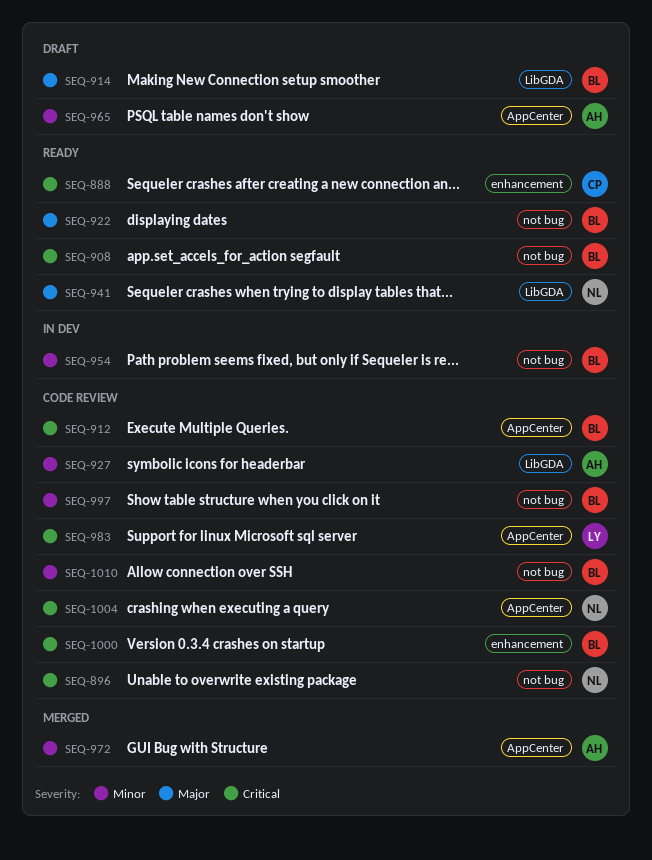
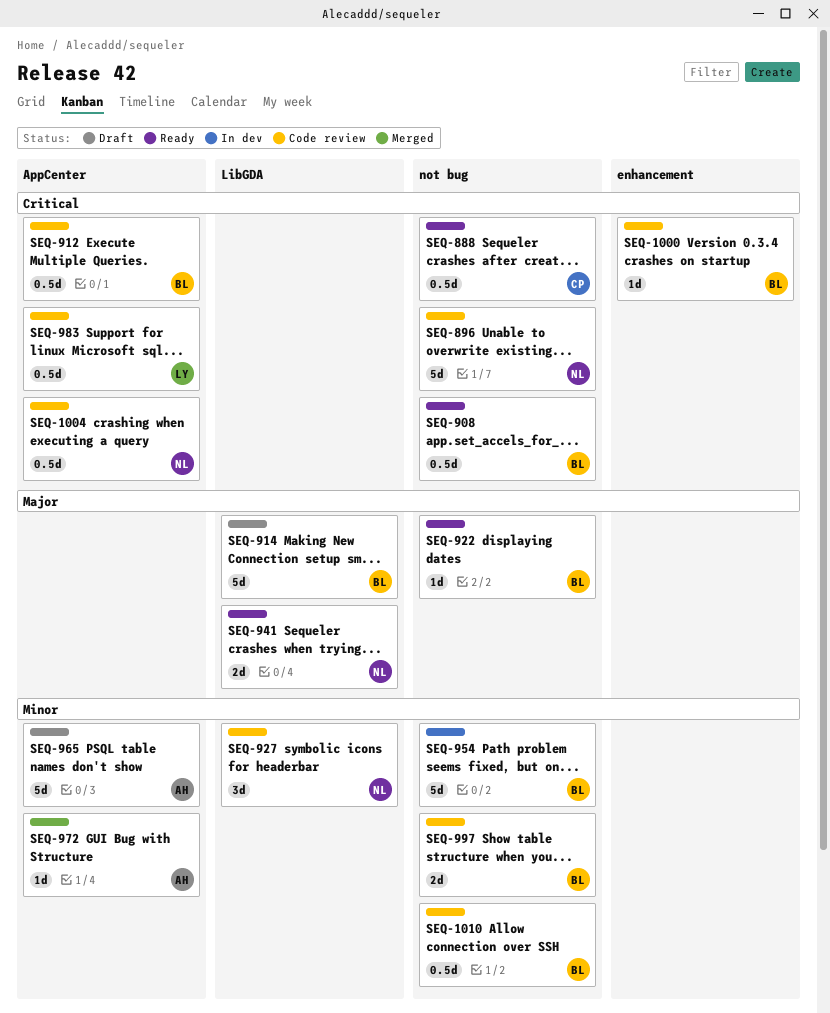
SEQ-888, label: enhancement -> not bug
SEQ-927, owner: AH -> NL

